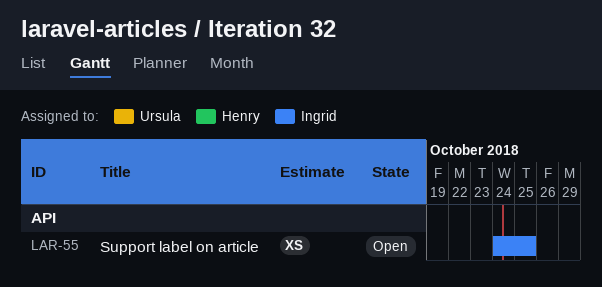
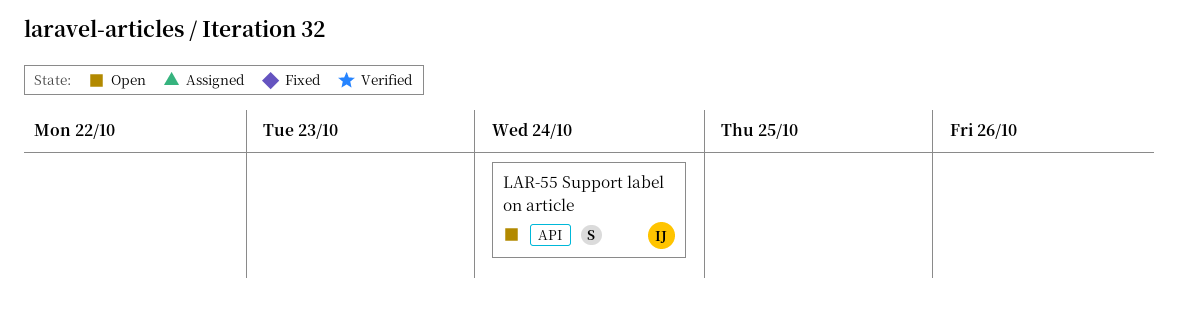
LAR-55, estimate: XS -> S
LAR-55, due: Oct 25 -> Oct 24

